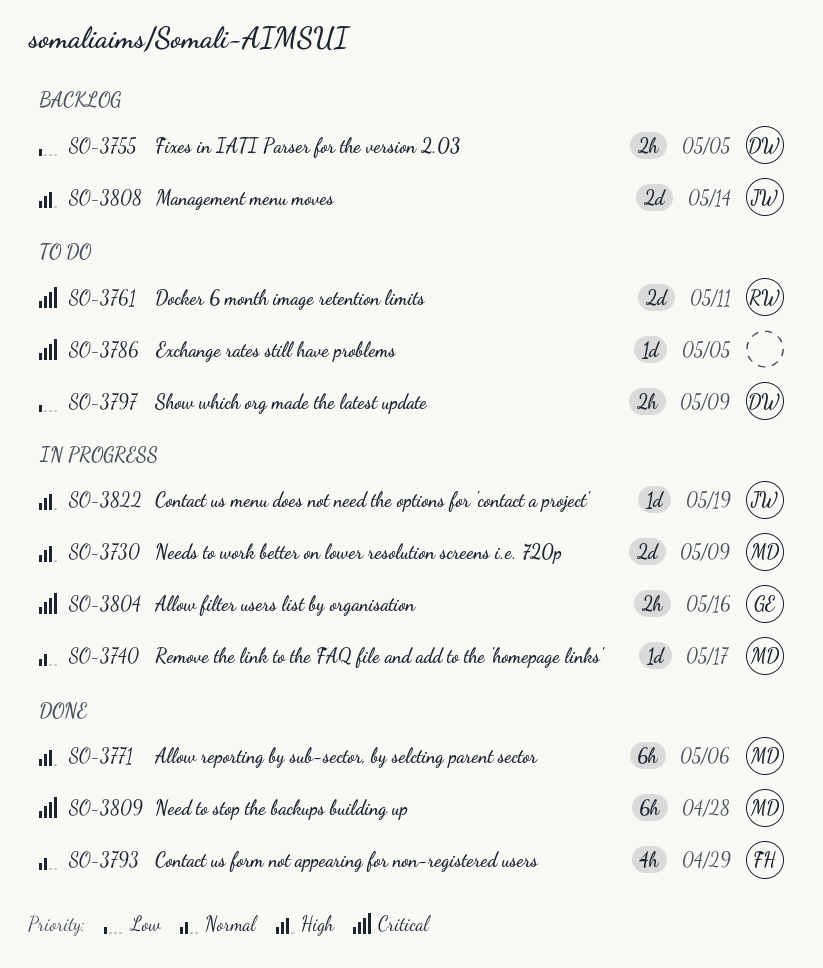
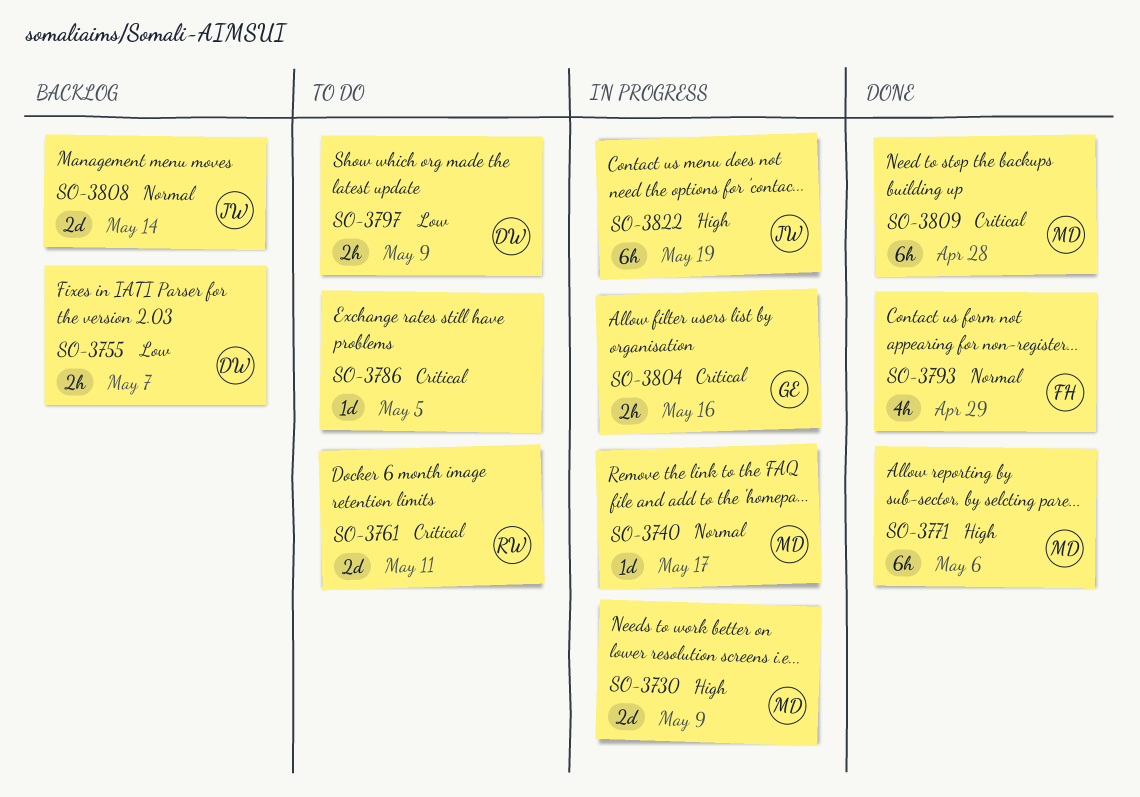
SO-3755, due: May 5 -> May 7
SO-3808, priority: High -> Normal
SO-3822, estimate: 1d -> 6h

